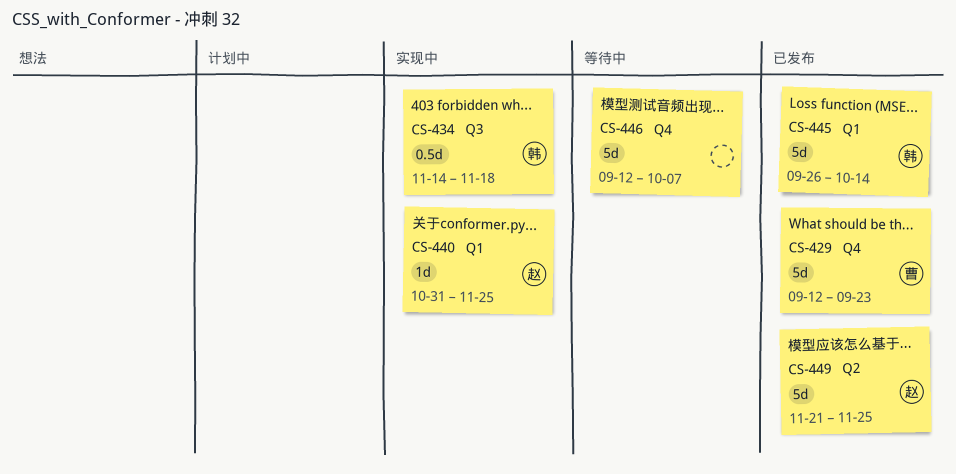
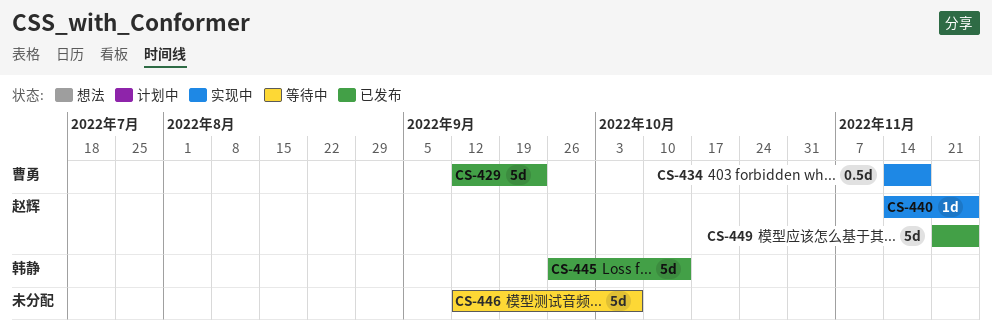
CS-434, owner: 韩静 -> 曹勇
CS-440, start: Oct 31 -> Nov 14

